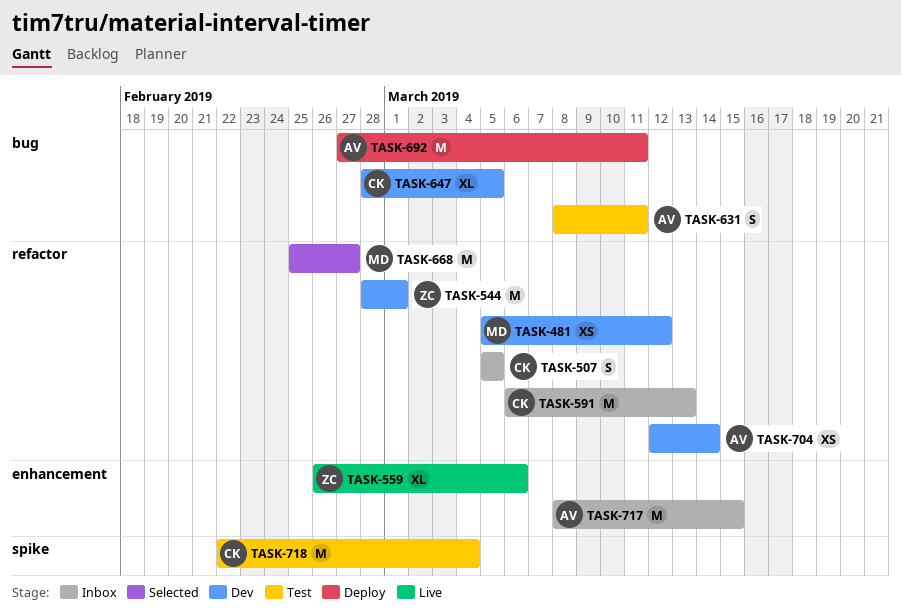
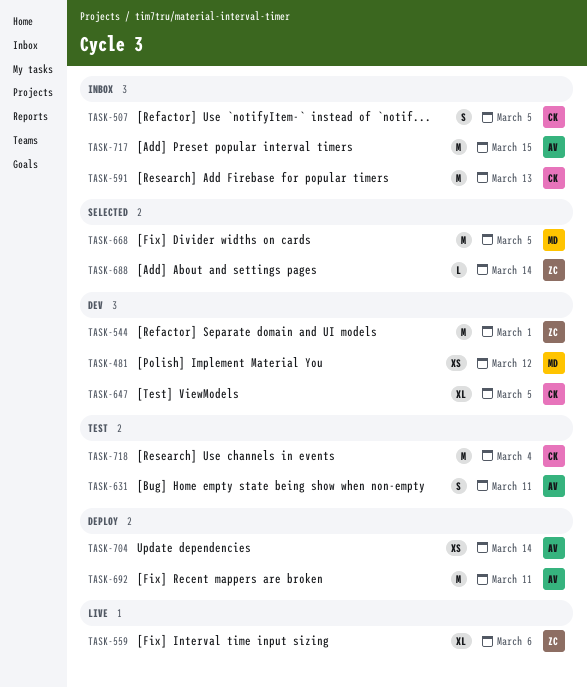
TASK-668, due: Feb 27 -> Mar 5
TASK-688: none -> present
TASK-704, status: Dev -> Deploy

